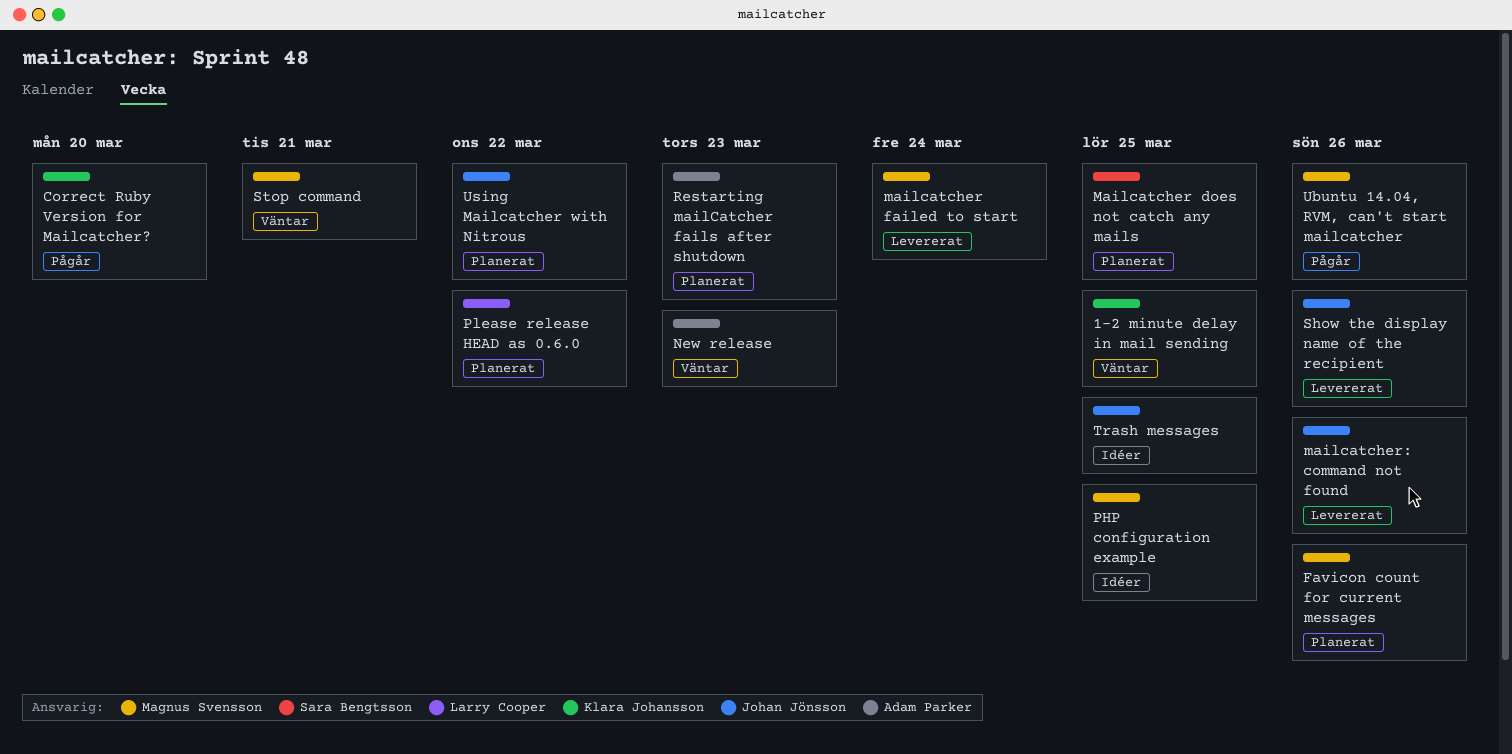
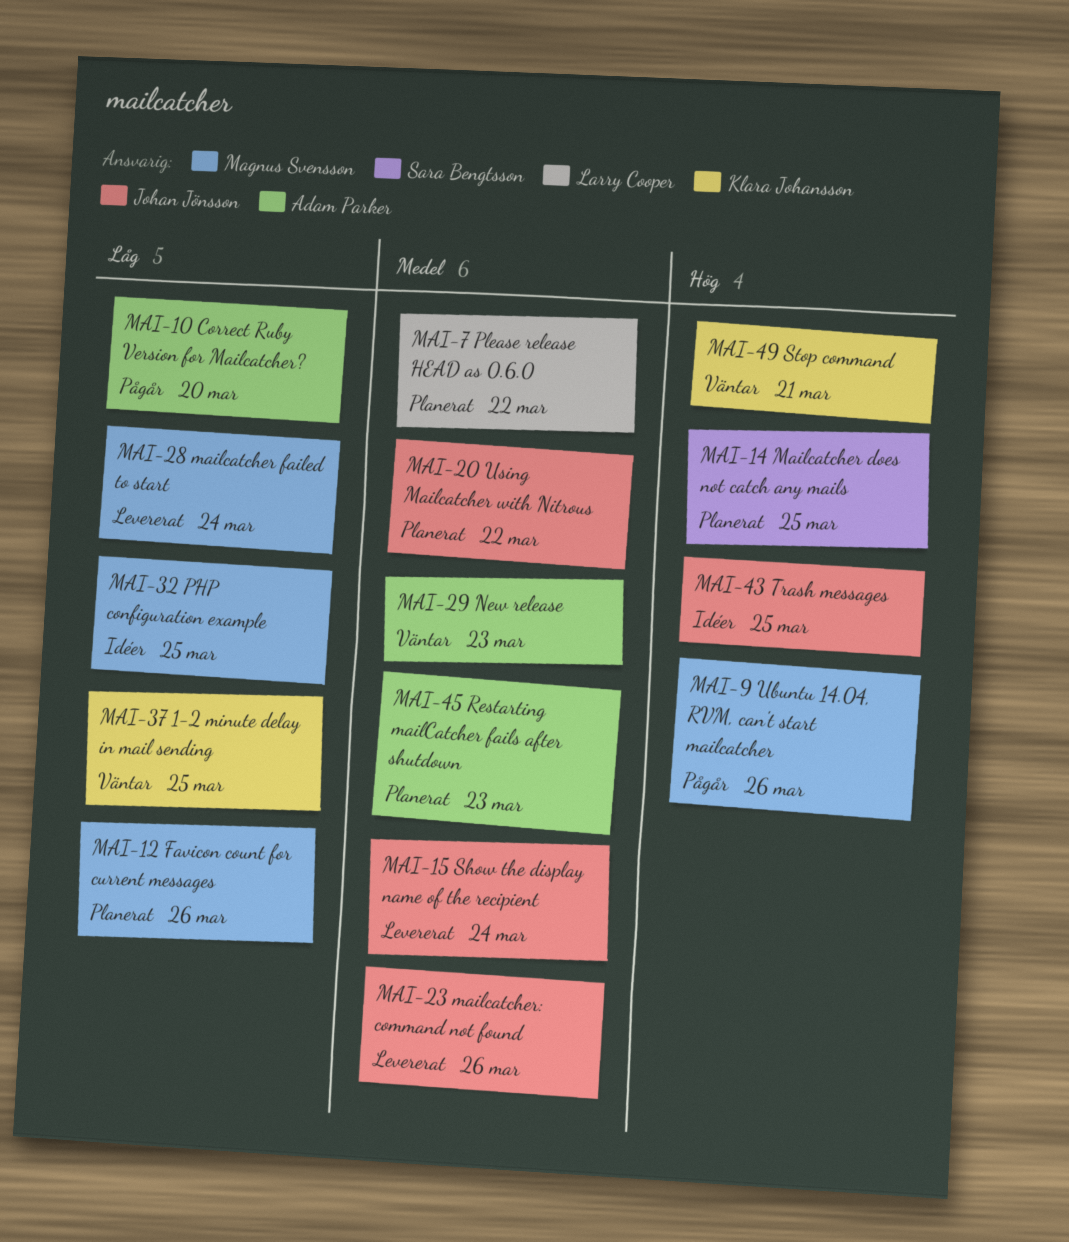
Correct Ruby Version for Mailcatcher?, owner: Klara Johansson -> Adam Parker
Show the display name of the recipient, due: Mar 26 -> Mar 24
Stop command, owner: Magnus Svensson -> Klara Johansson

